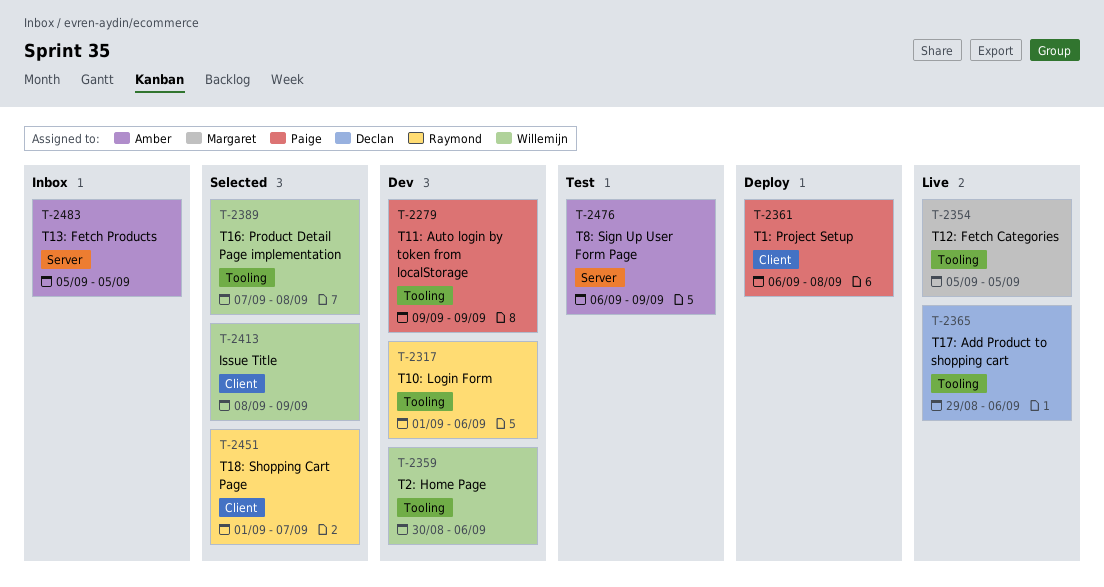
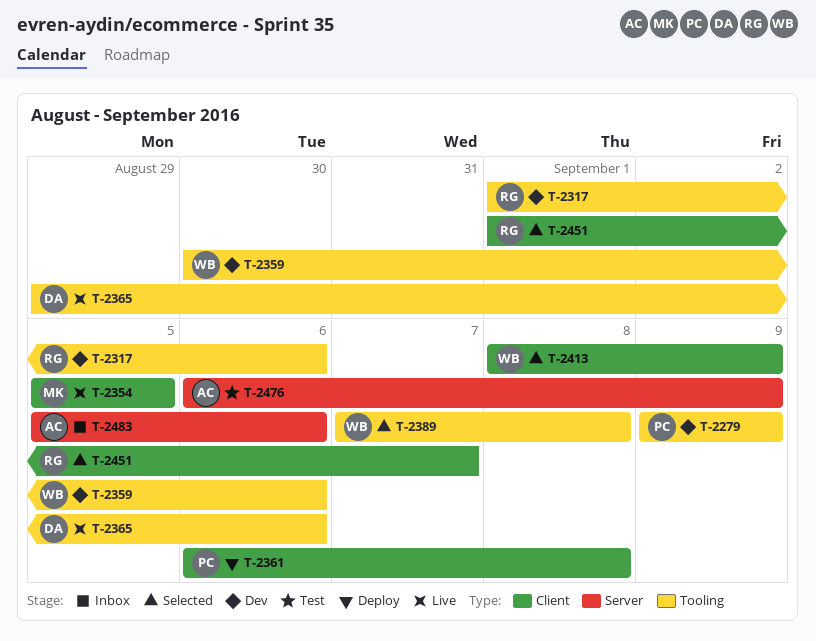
T-2354, label: Tooling -> Client
T-2483, due: Sep 5 -> Sep 6

